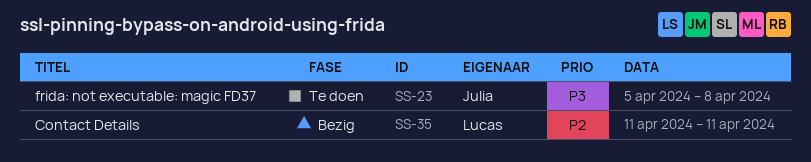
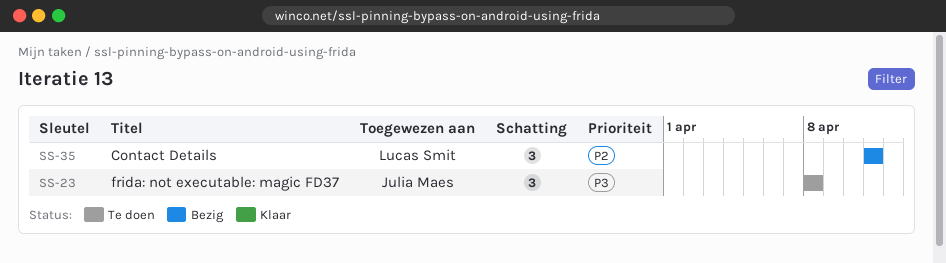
SS-23, start: Apr 5 -> Apr 8

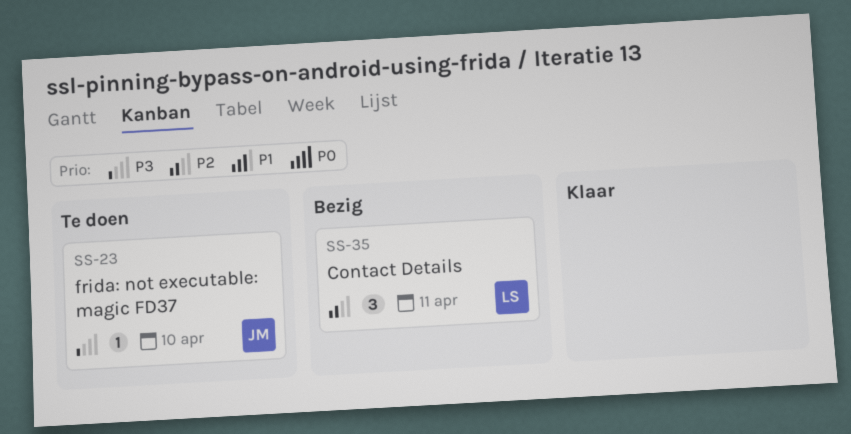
SS-23, estimate: 3 -> 1
SS-23, due: Apr 8 -> Apr 10

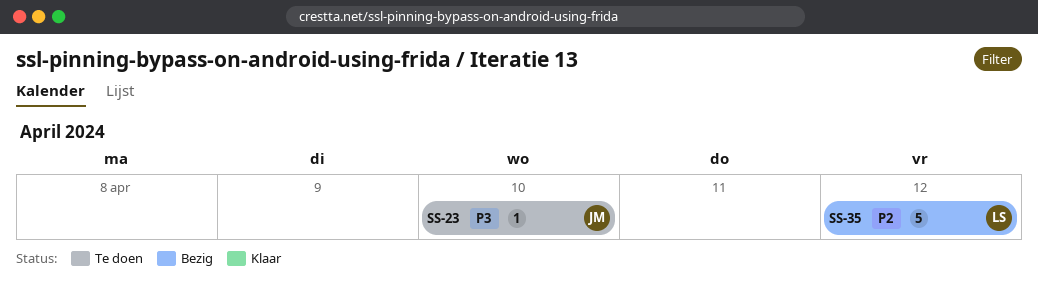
SS-35, estimate: 3 -> 5
SS-35, due: Apr 11 -> Apr 12

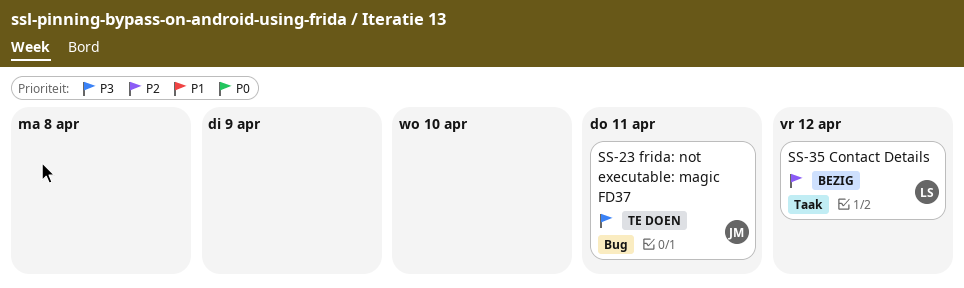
SS-23, due: Apr 10 -> Apr 11

